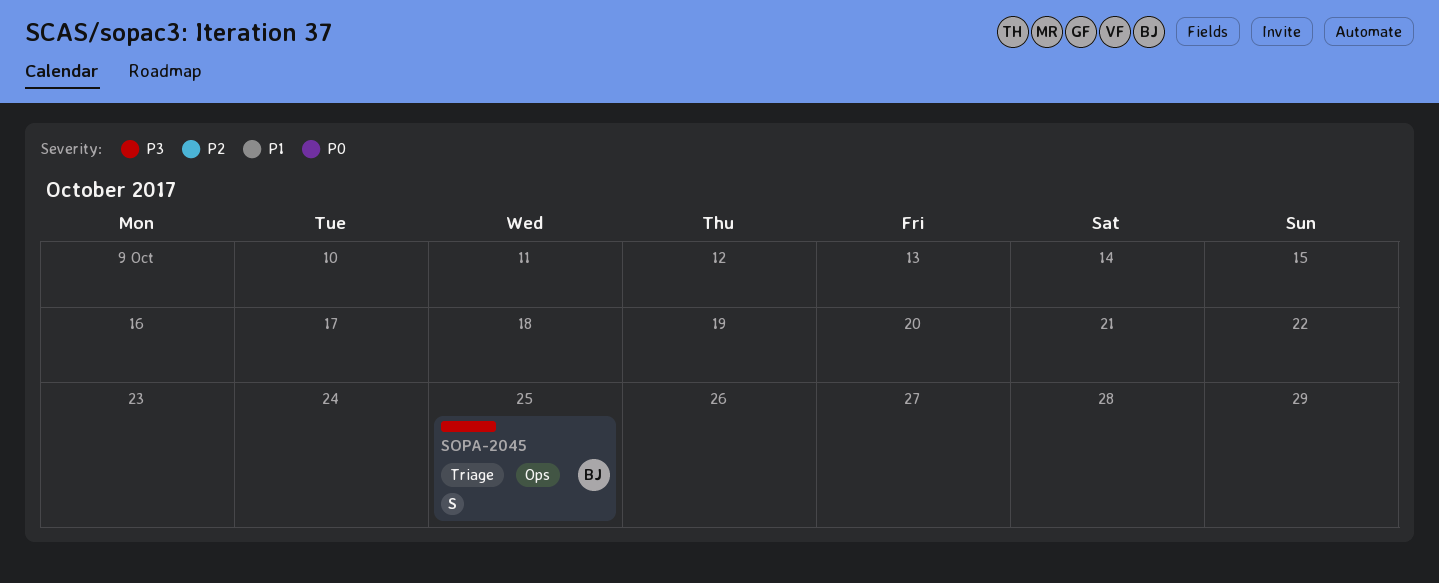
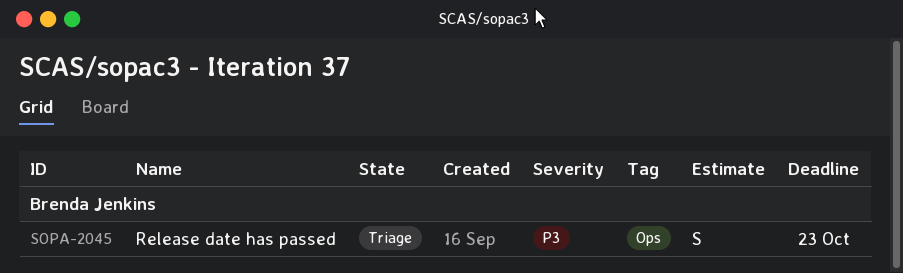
SOPA-2045, due: Oct 25 -> Oct 23

